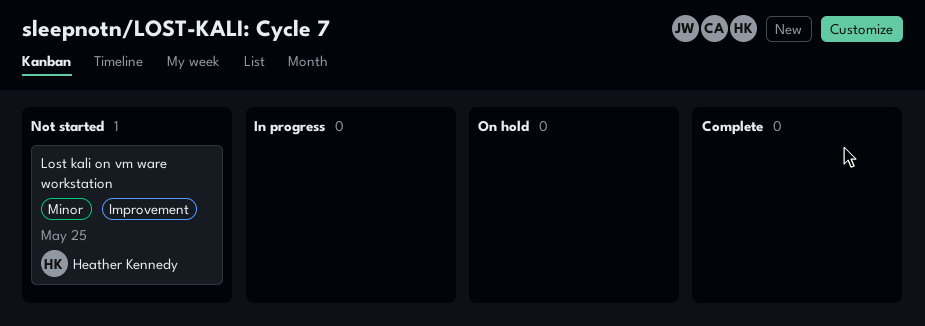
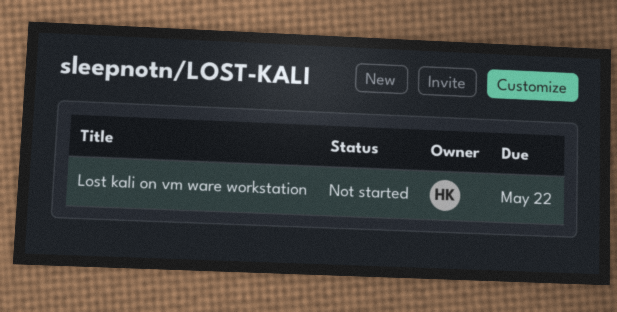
Lost kali on vm ware workstation, due: May 25 -> May 22

